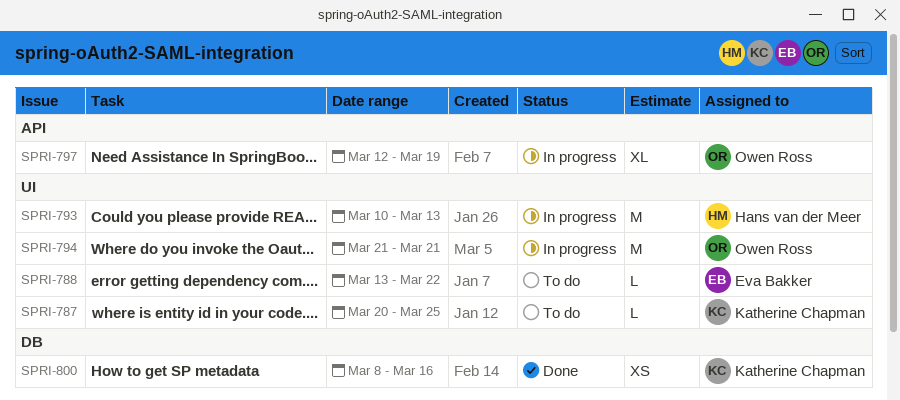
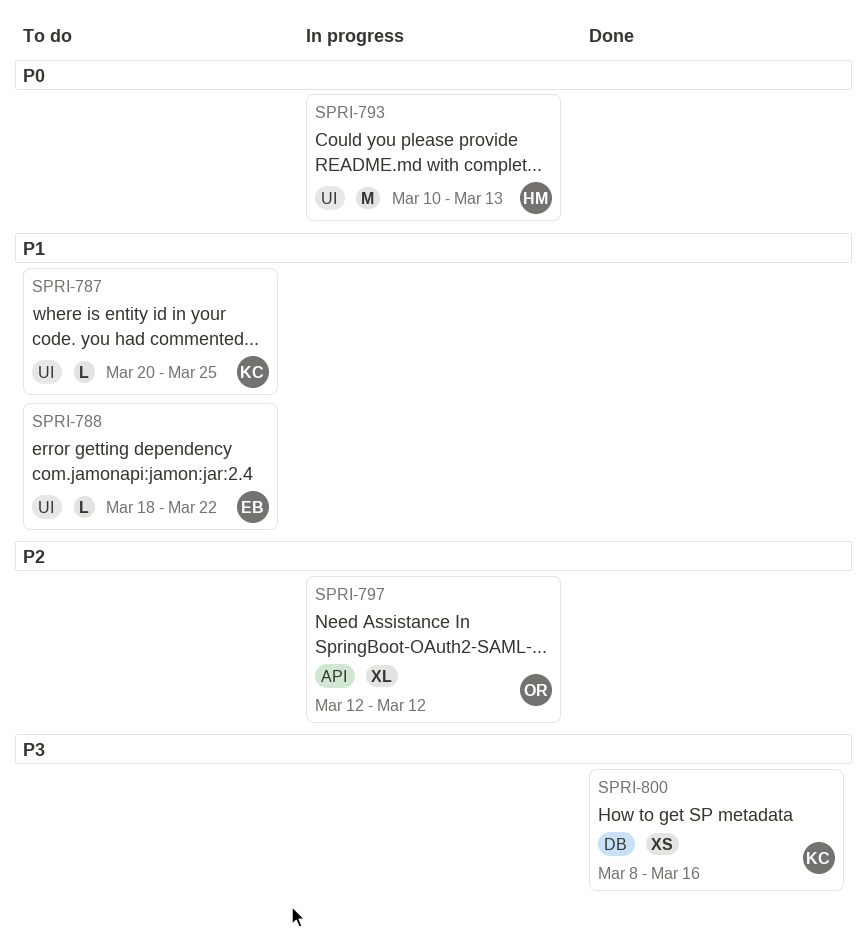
SPRI-788, start: Mar 13 -> Mar 18
SPRI-794: present -> none
SPRI-797, due: Mar 19 -> Mar 12

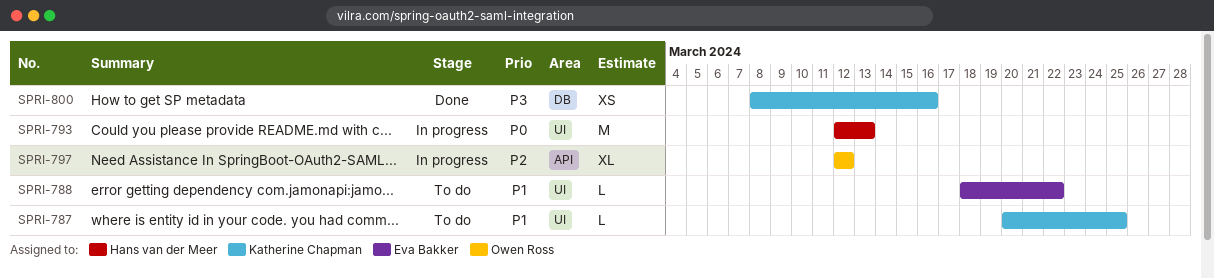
SPRI-793, start: Mar 10 -> Mar 12

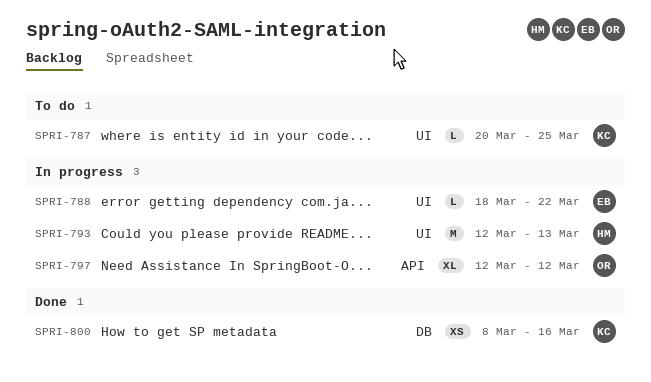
SPRI-788, status: To do -> In progress

